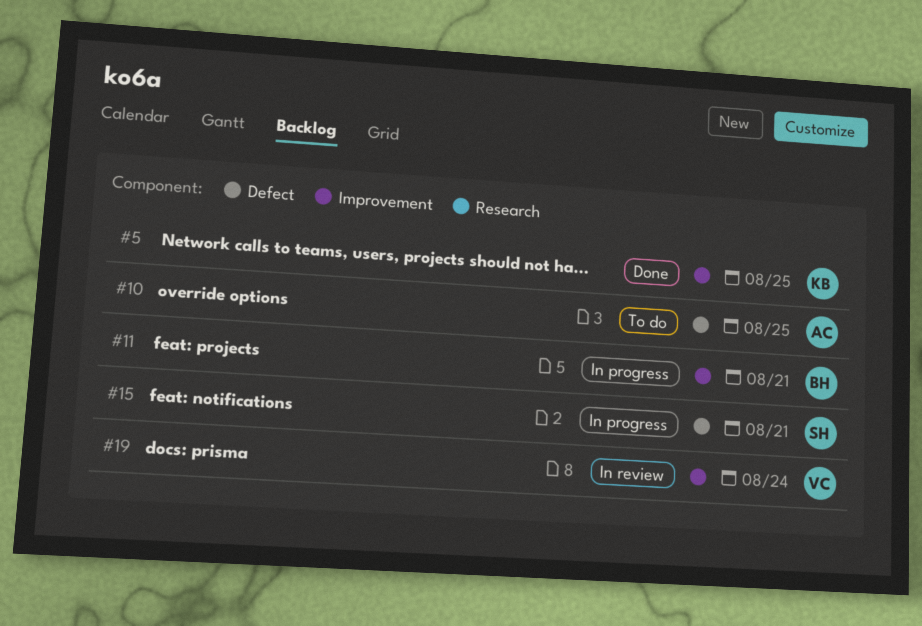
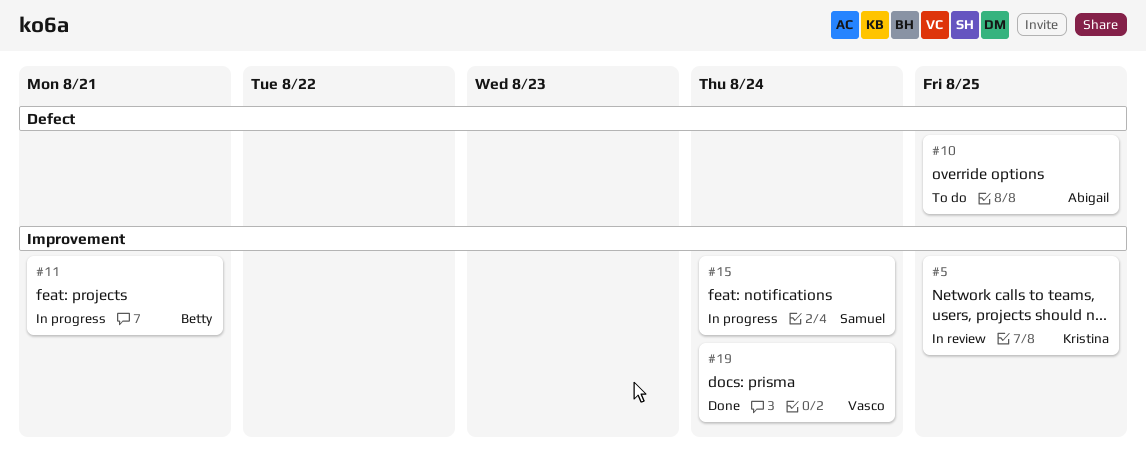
#5, status: Done -> In review
#15, label: Defect -> Improvement
#15, due: Aug 21 -> Aug 24
#19, status: In review -> Done

